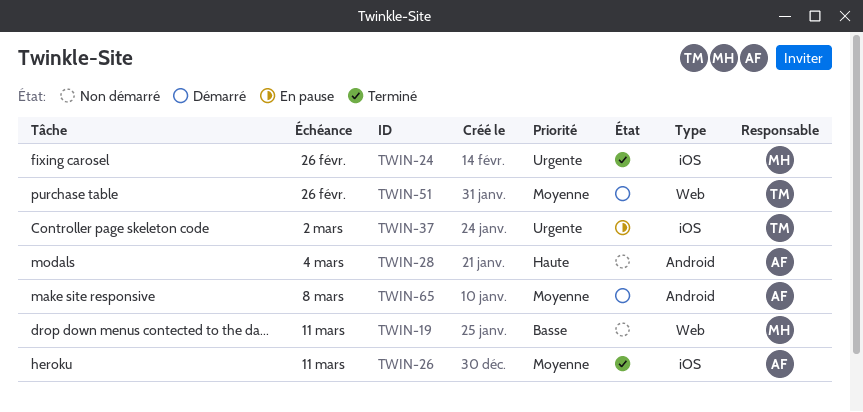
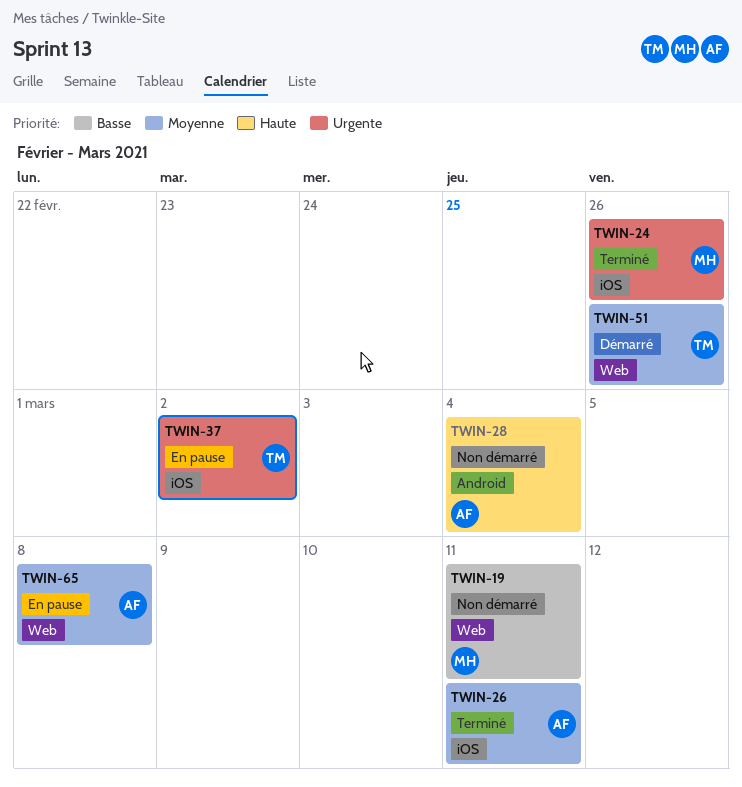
TWIN-65, status: Démarré -> En pause
TWIN-65, label: Android -> Web

